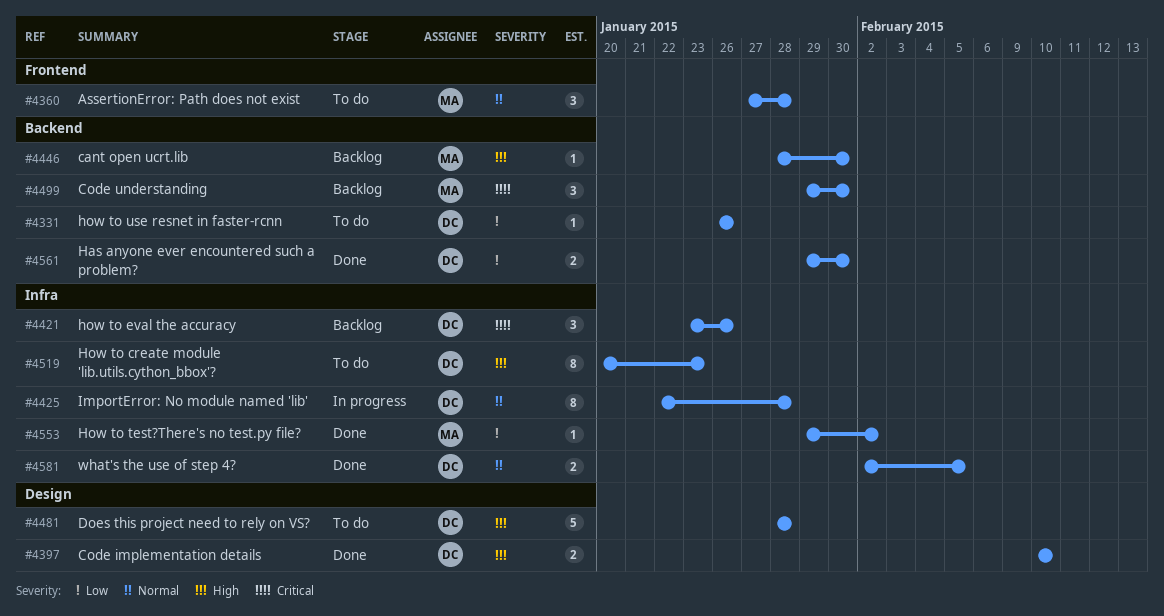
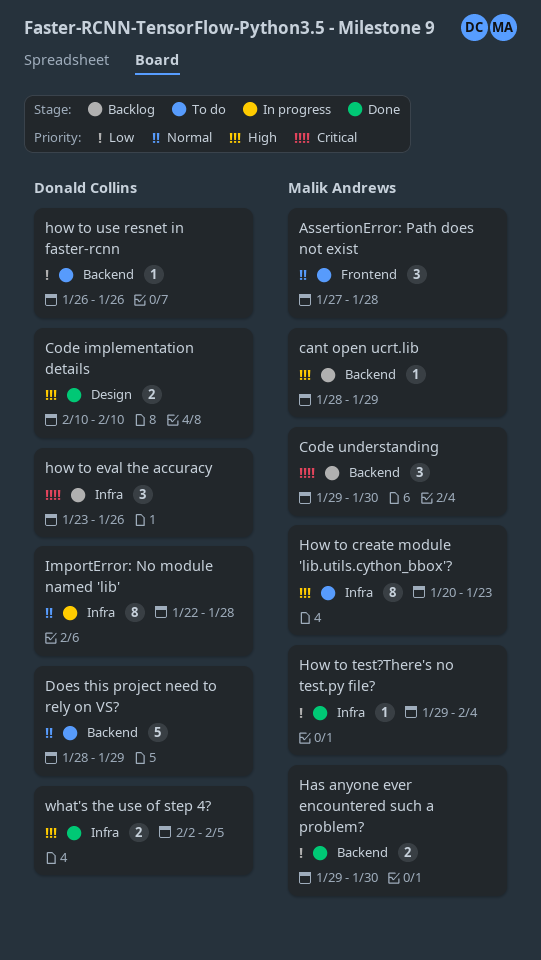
cant open ucrt.lib, due: Jan 30 -> Jan 29
Does this project need to rely on VS?, priority: High -> Normal
Does this project need to rely on VS?, label: Design -> Backend
Does this project need to rely on VS?, due: Jan 28 -> Jan 29
Has anyone ever encountered such a problem?, owner: Donald Collins -> Malik Andrews
How to create module 'lib.utils.cython_bbox'?, owner: Donald Collins -> Malik Andrews
How to test?There's no test.py file?, due: Feb 2 -> Feb 4
what's the use of step 4?, priority: Normal -> High

